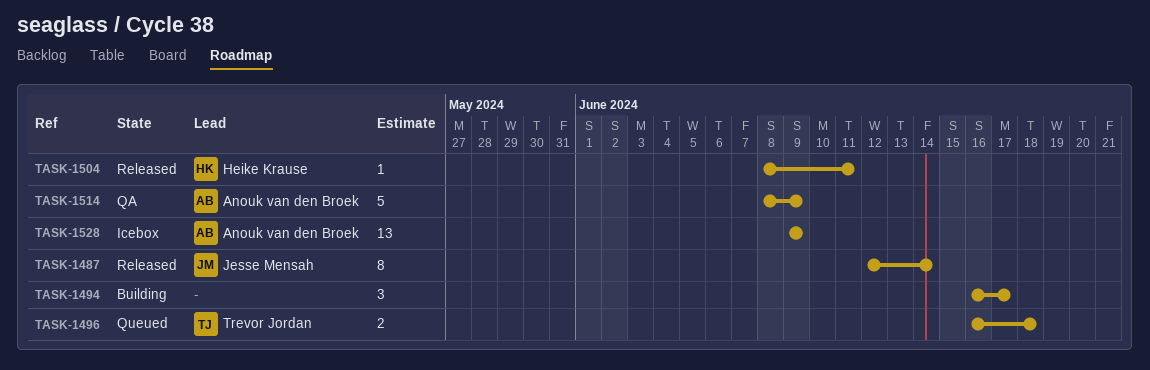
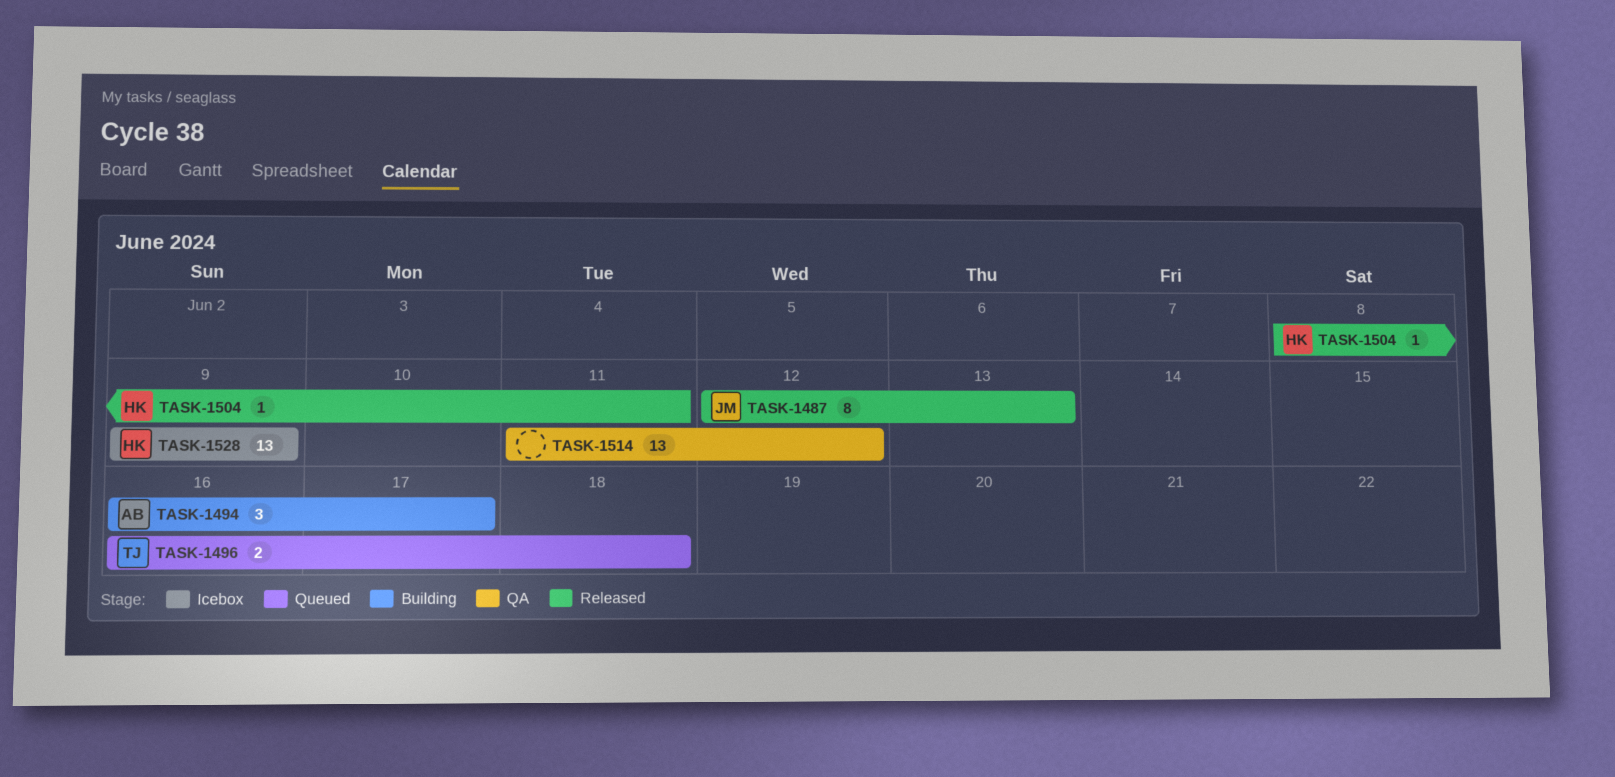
TASK-1487, due: Jun 14 -> Jun 13
TASK-1494, owner: none -> Anouk van den Broek
TASK-1514, owner: Anouk van den Broek -> none
TASK-1514, estimate: 5 -> 13
TASK-1514, start: Jun 8 -> Jun 11
TASK-1514, due: Jun 9 -> Jun 12
TASK-1528, owner: Anouk van den Broek -> Heike Krause

